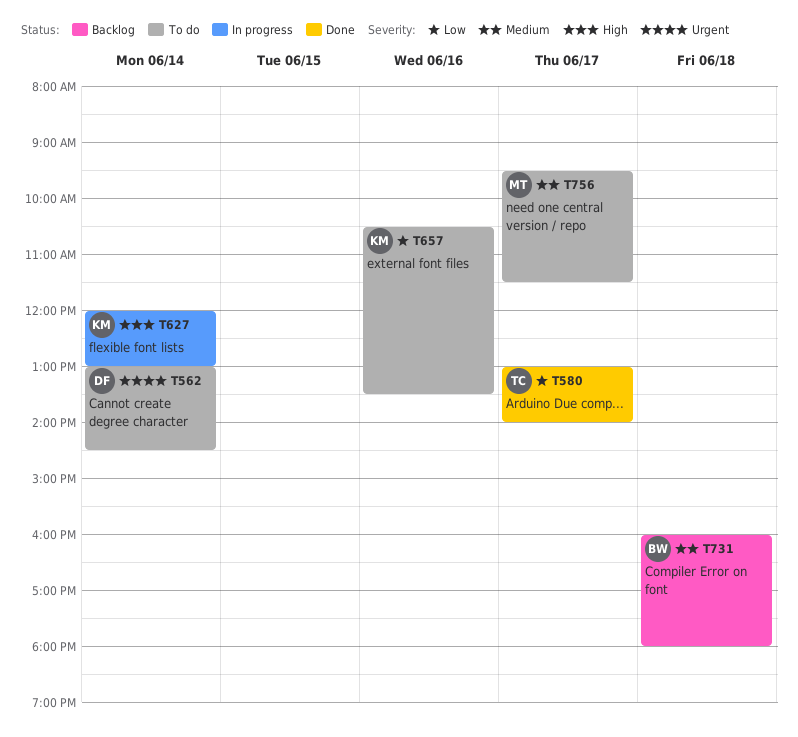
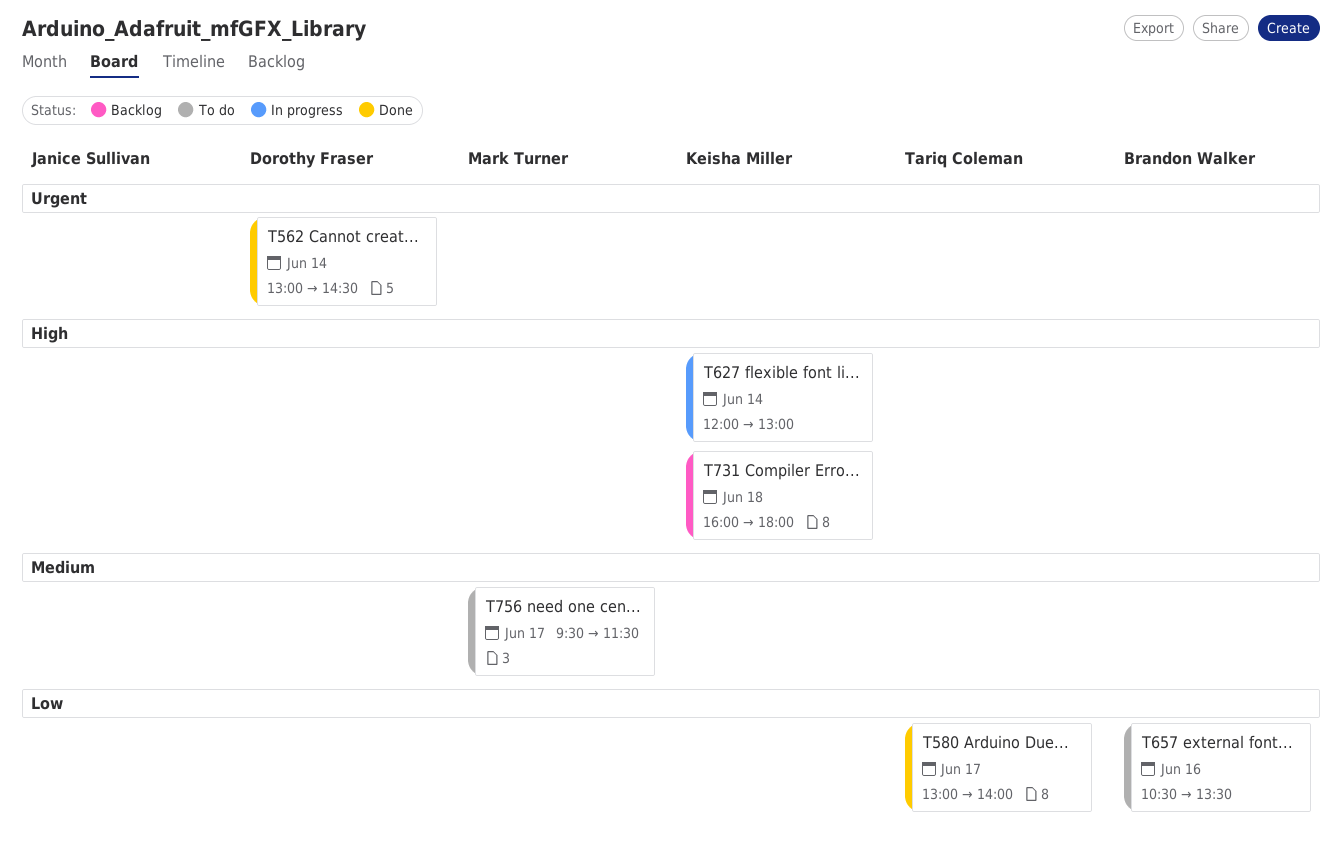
T562, status: To do -> Done
T657, owner: Keisha Miller -> Brandon Walker
T731, owner: Brandon Walker -> Keisha Miller
T731, priority: Medium -> High

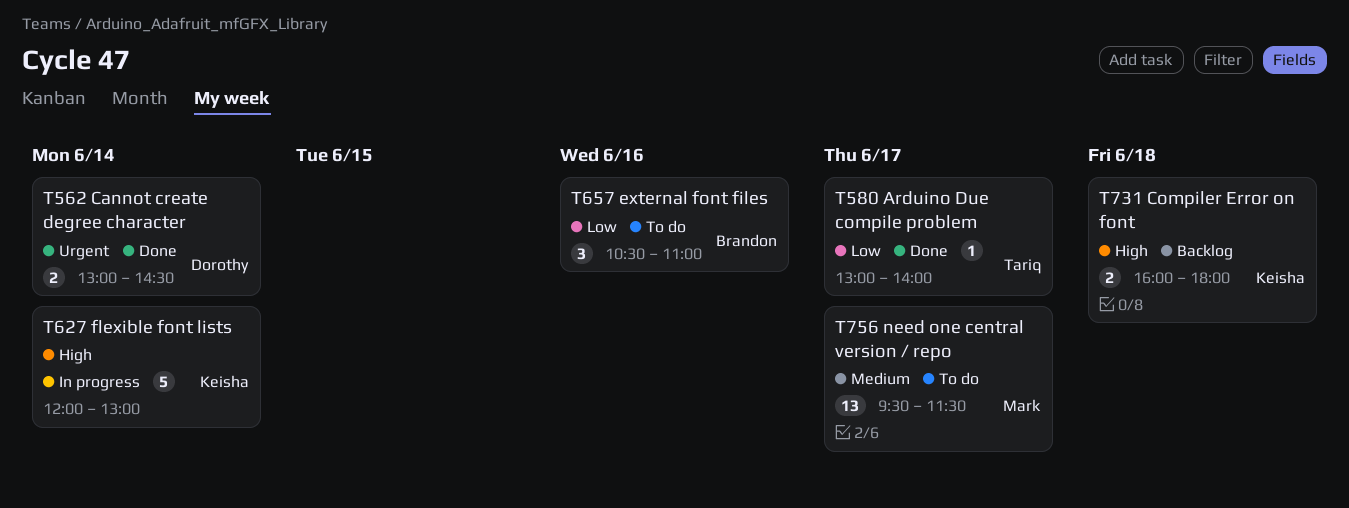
T657, ends: 13:30 -> 11:00

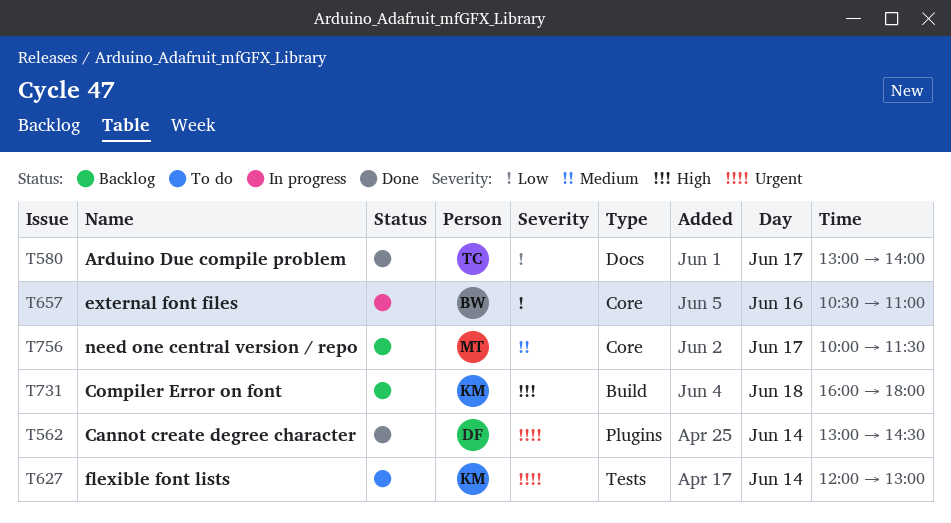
T627, status: In progress -> To do
T627, priority: High -> Urgent
T657, status: To do -> In progress
T756, status: To do -> Backlog
T756, begins: 09:30 -> 10:00

